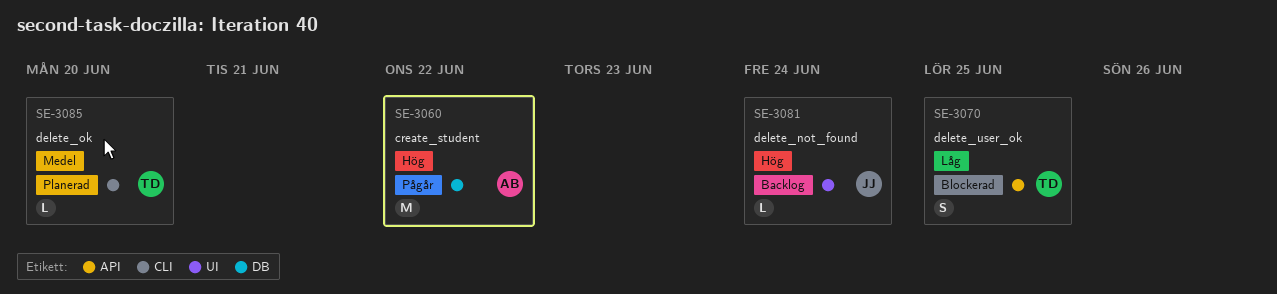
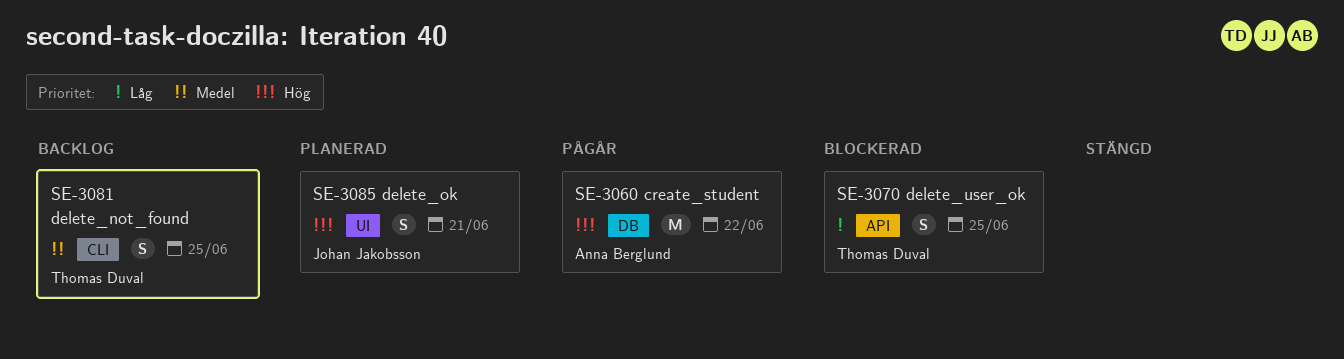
SE-3081, owner: Johan Jakobsson -> Thomas Duval
SE-3081, priority: Hög -> Medel
SE-3081, label: UI -> CLI
SE-3081, estimate: L -> S
SE-3081, due: Jun 24 -> Jun 25
SE-3085, owner: Thomas Duval -> Johan Jakobsson
SE-3085, priority: Medel -> Hög
SE-3085, label: CLI -> UI
SE-3085, estimate: L -> S
SE-3085, due: Jun 20 -> Jun 21

